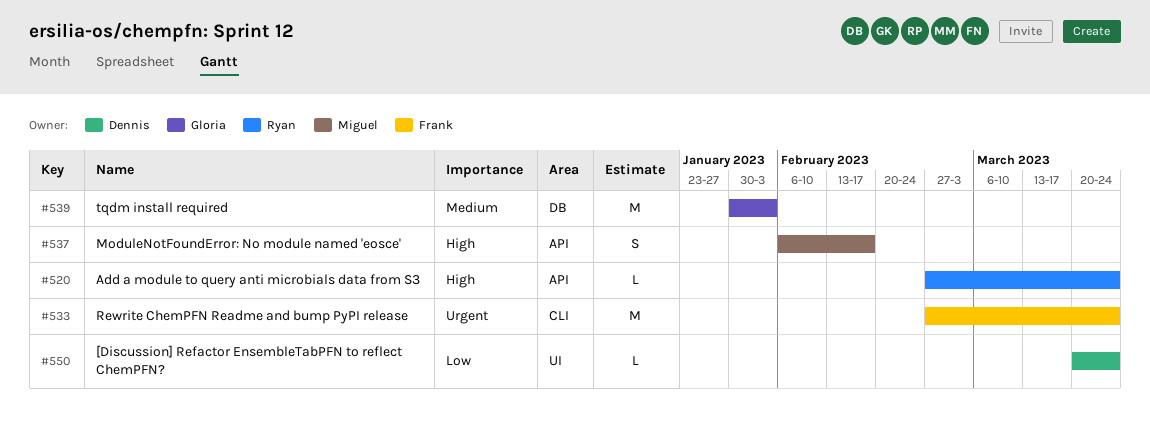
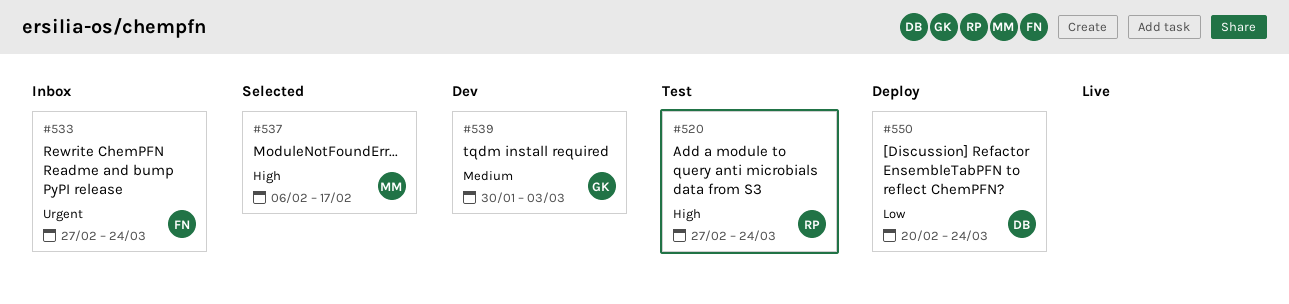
#539, due: Feb 3 -> Mar 3
#550, start: Mar 20 -> Feb 20

